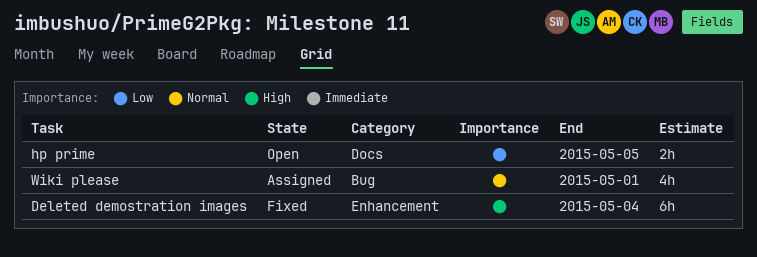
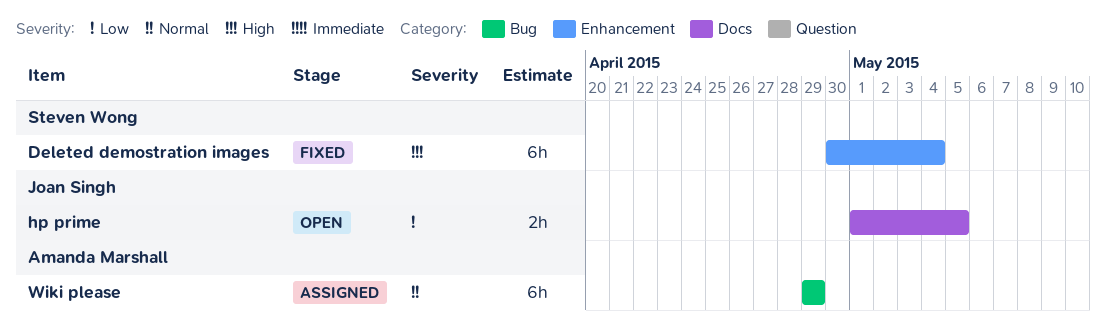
Wiki please, estimate: 4h -> 6h
Wiki please, due: May 1 -> Apr 29

